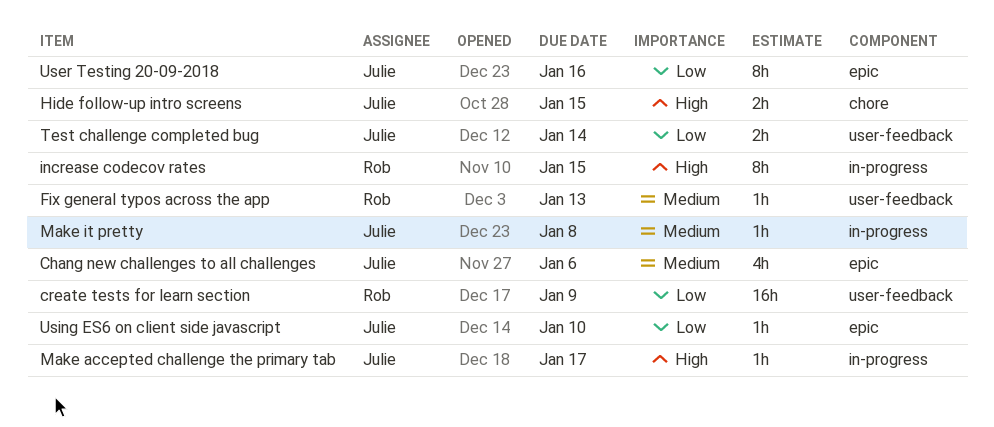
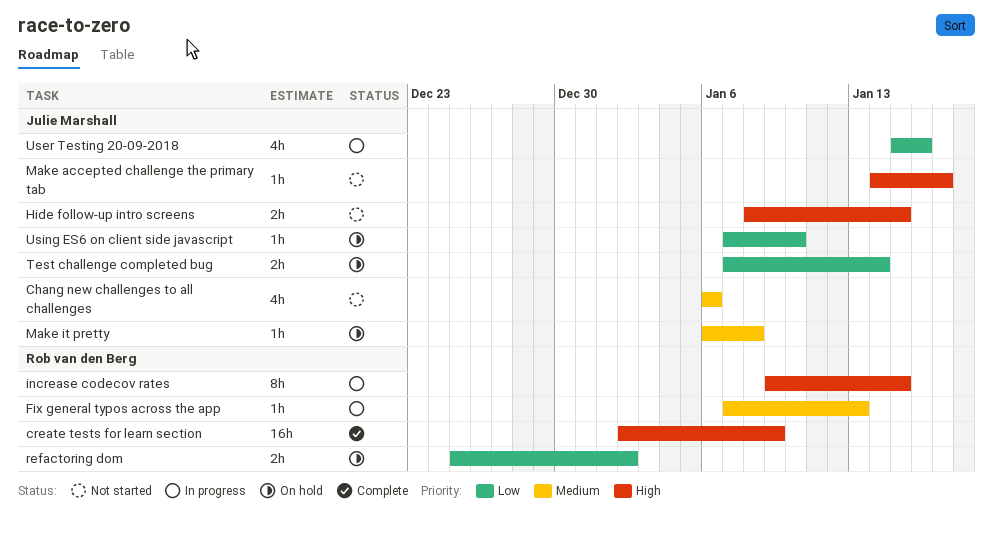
create tests for learn section, priority: Low -> High
refactoring dom: none -> present
User Testing 20-09-2018, estimate: 8h -> 4h

